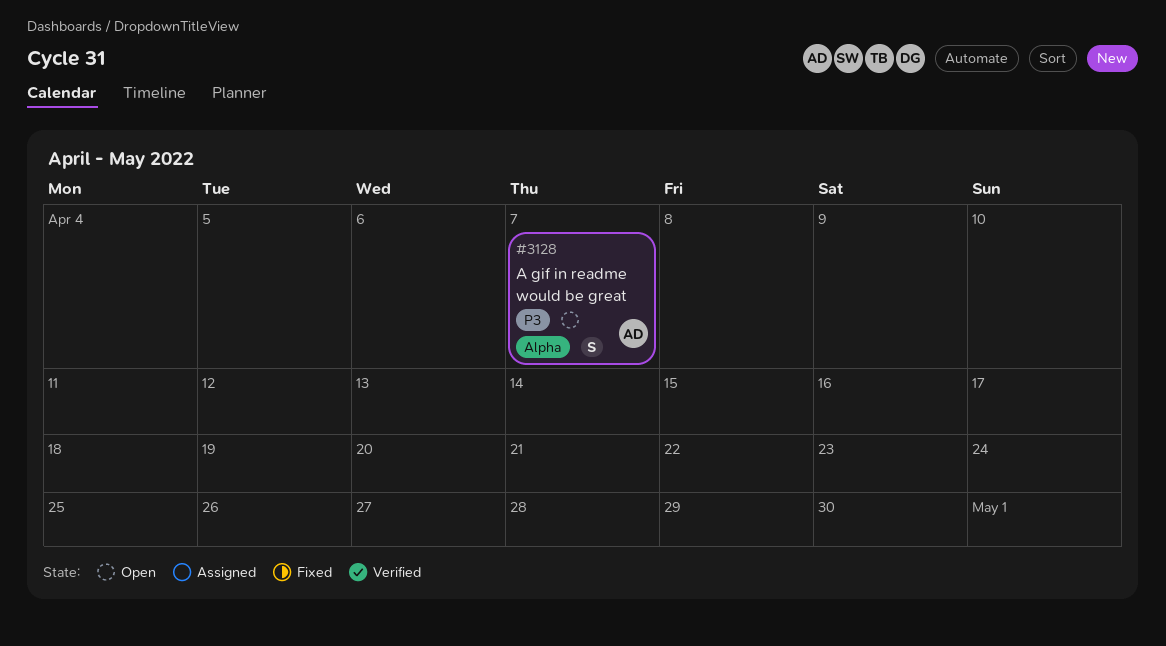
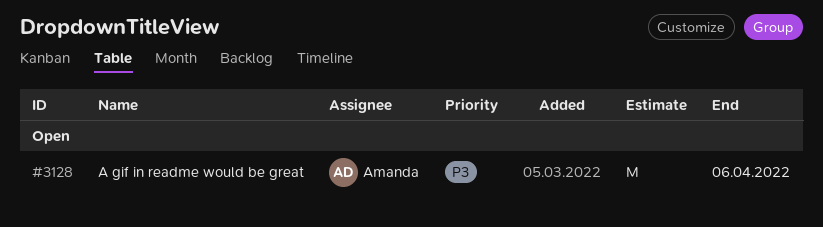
#3128, estimate: S -> M
#3128, due: Apr 7 -> Apr 6

